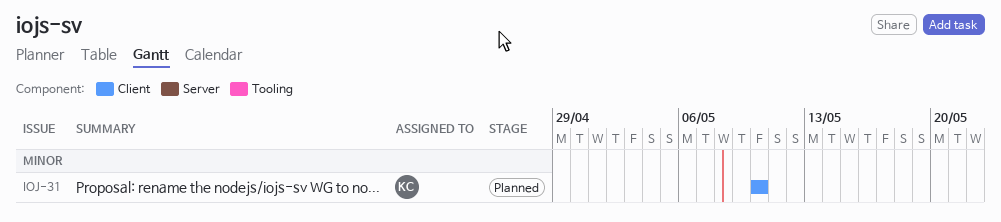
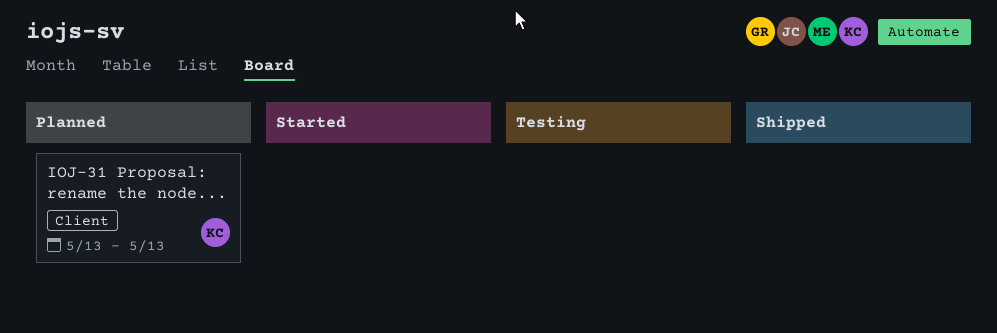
IOJ-31, start: May 10 -> May 13
IOJ-31, due: May 10 -> May 13

